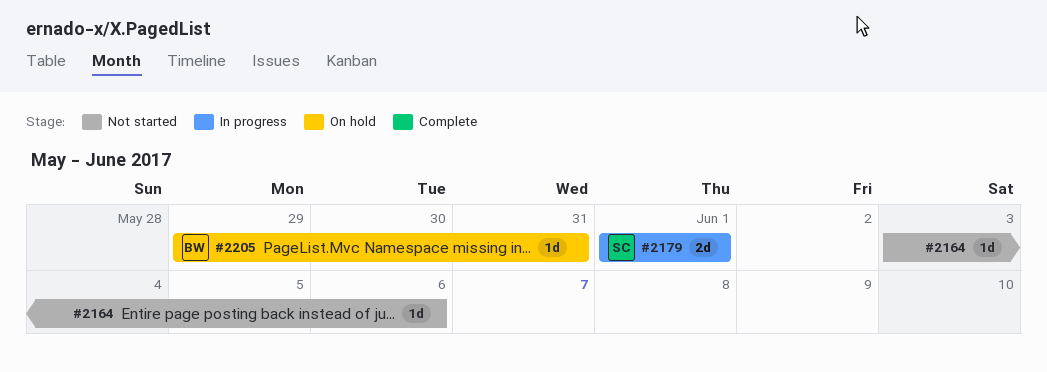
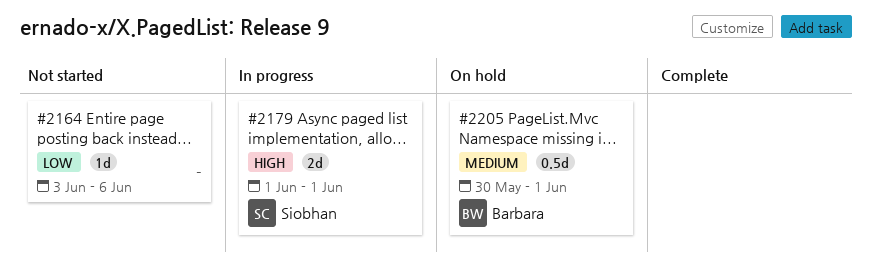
#2205, estimate: 1d -> 0.5d
#2205, start: May 29 -> May 30
#2205, due: May 31 -> Jun 1

